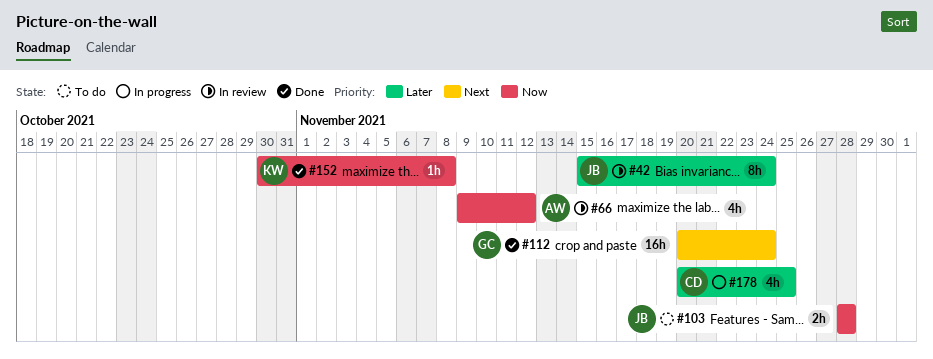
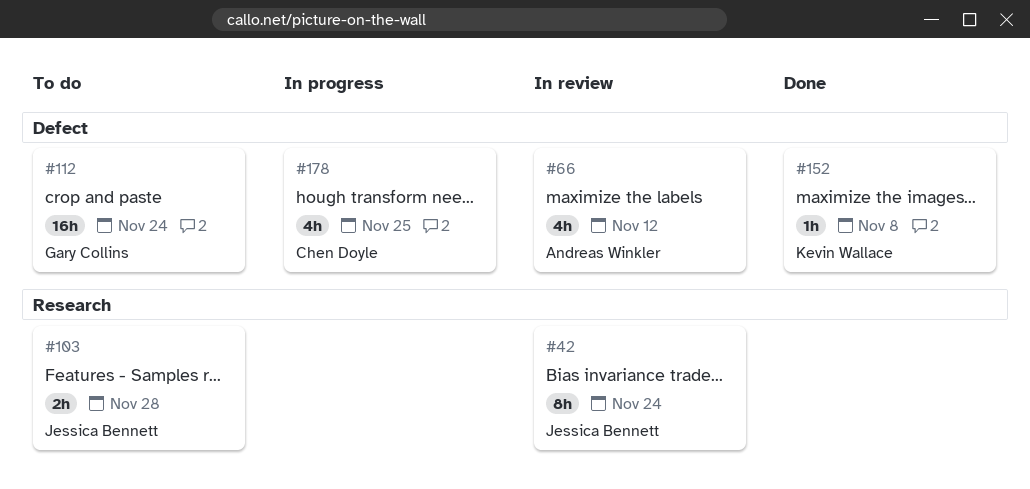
#112, status: Done -> To do

